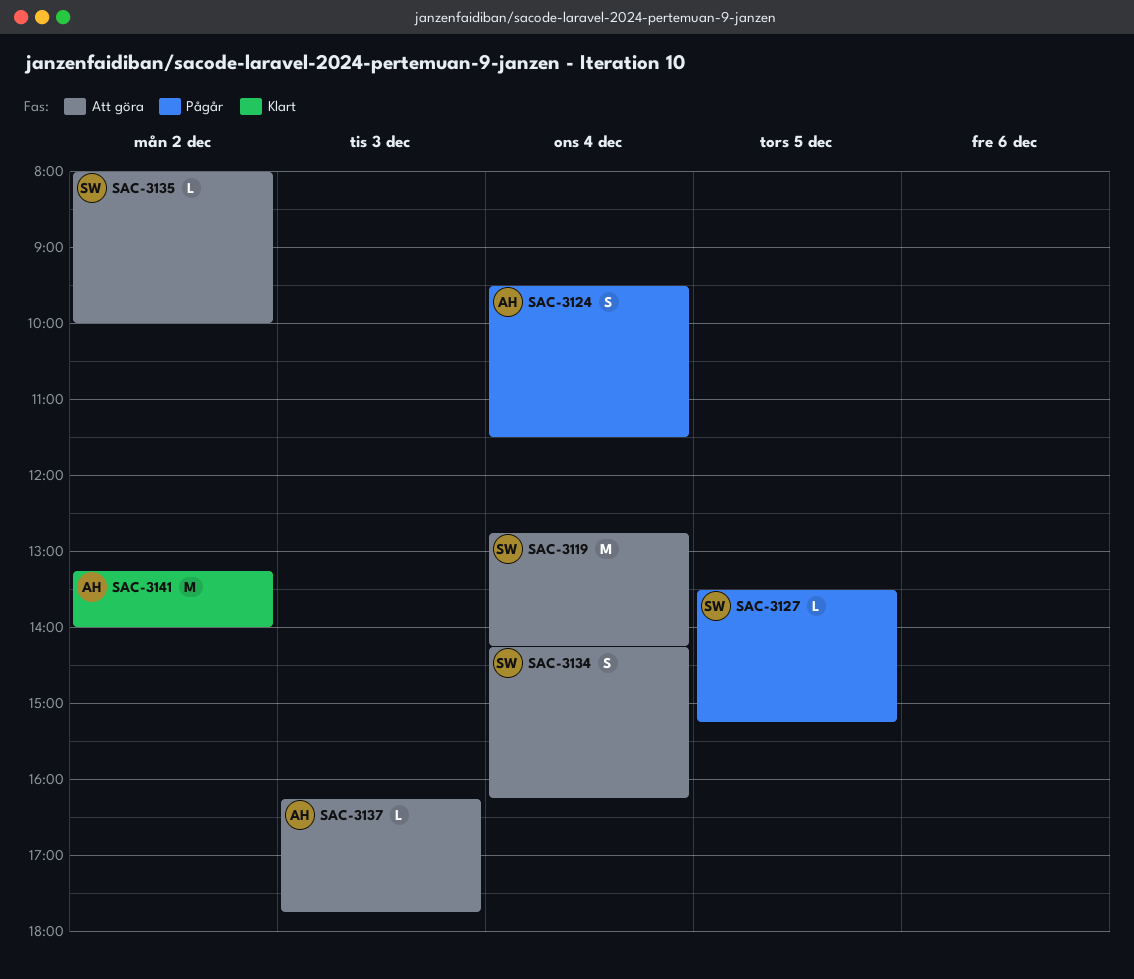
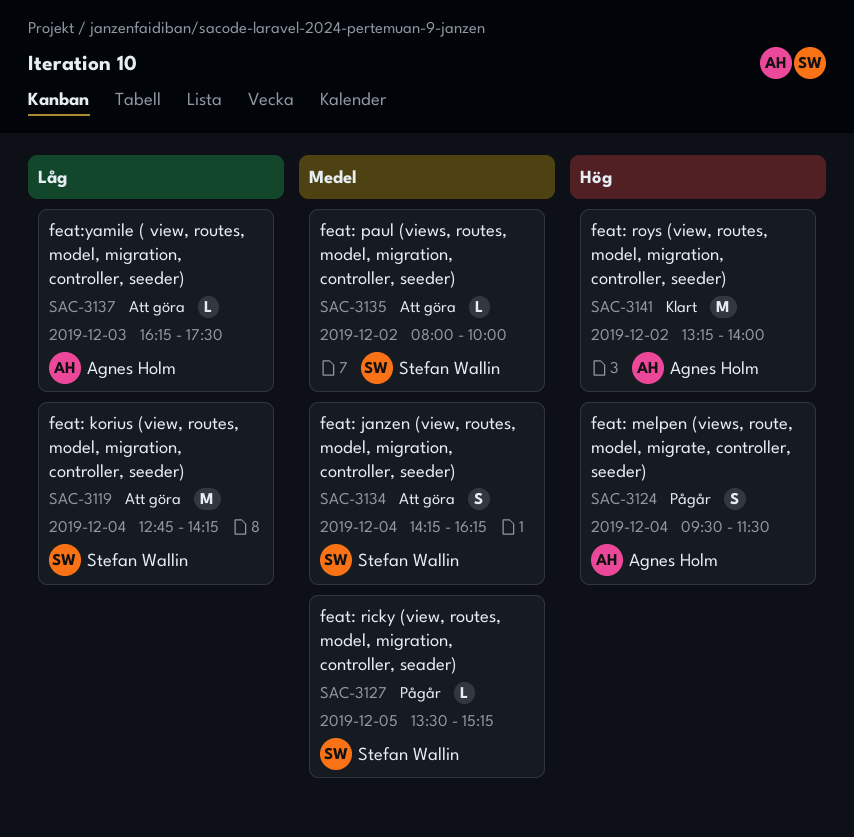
SAC-3137, ends: 17:45 -> 17:30

